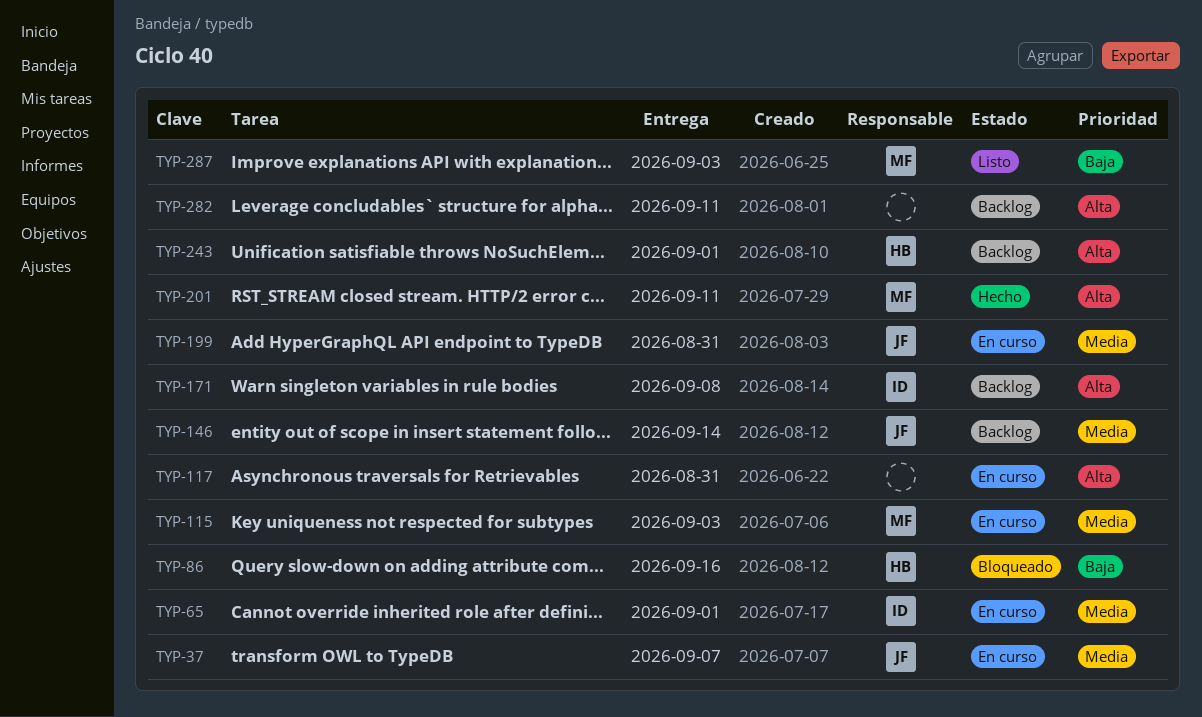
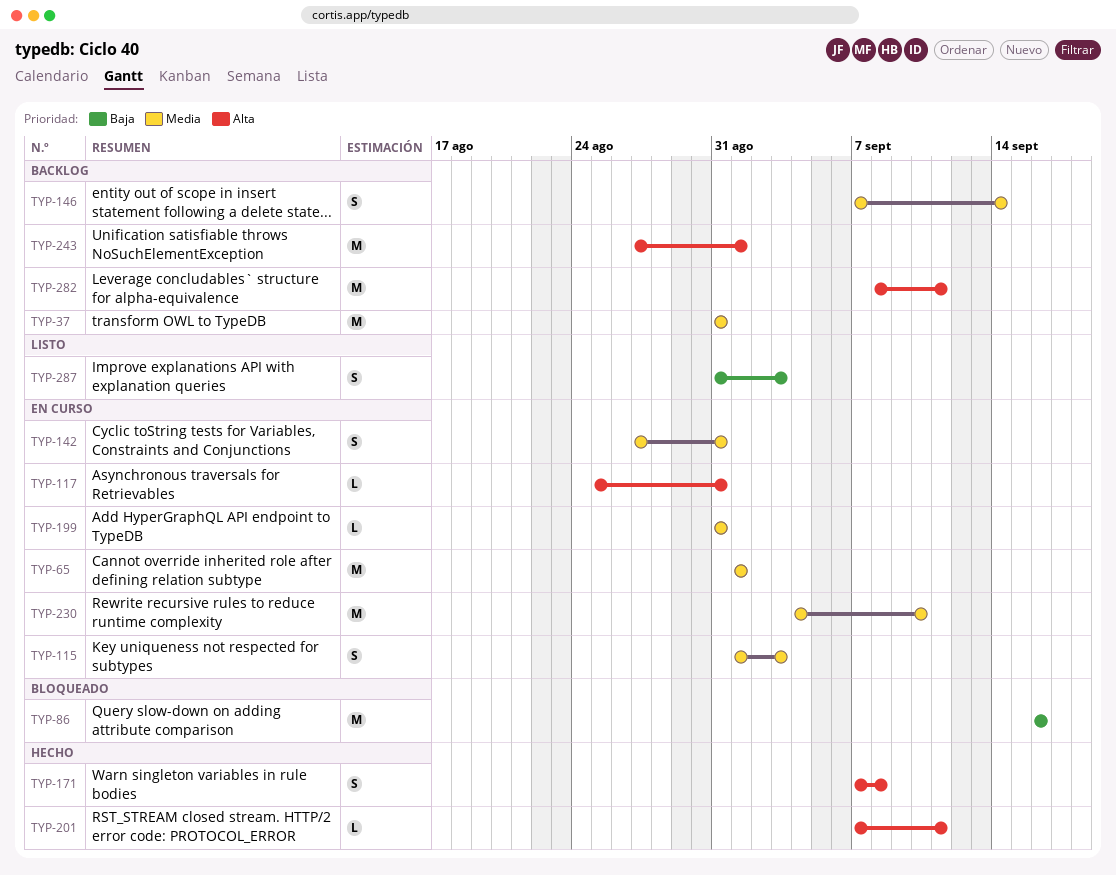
TYP-37, status: En curso -> Backlog
TYP-37, due: Sep 7 -> Aug 31
TYP-142: none -> present
TYP-171, status: Backlog -> Hecho
TYP-230: none -> present

